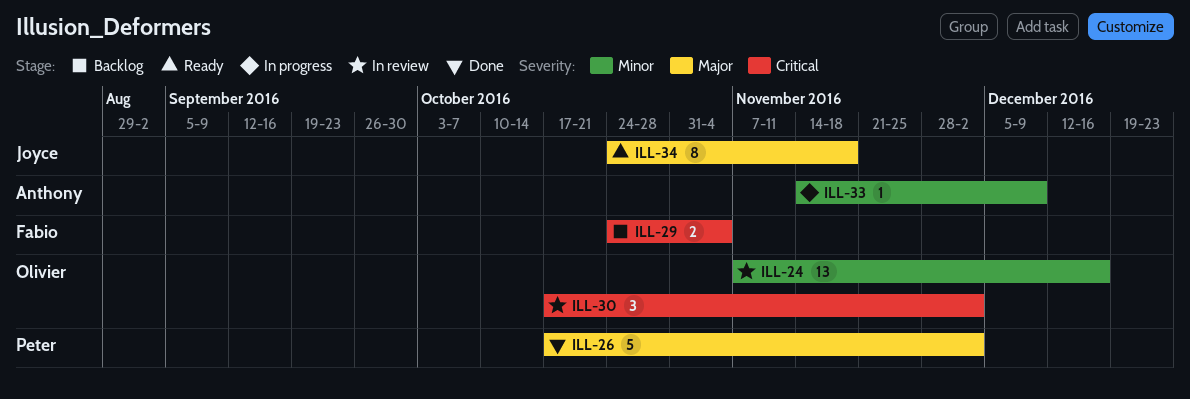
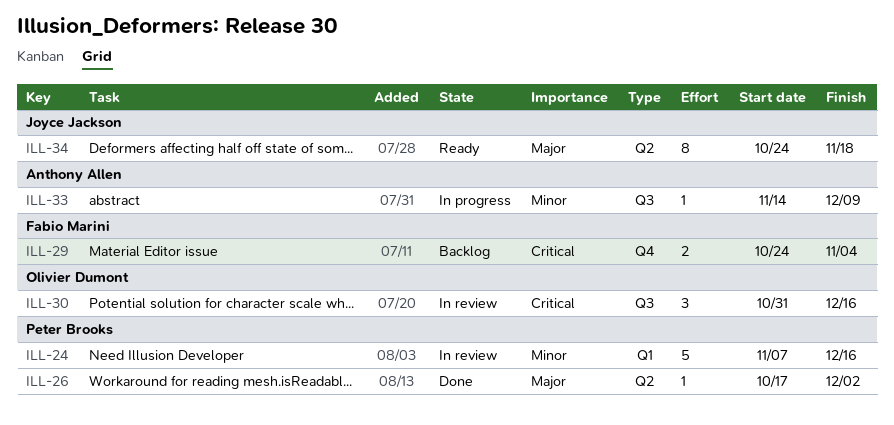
ILL-24, owner: Olivier Dumont -> Peter Brooks
ILL-24, estimate: 13 -> 5
ILL-26, estimate: 5 -> 1
ILL-30, start: Oct 17 -> Oct 31
ILL-30, due: Dec 2 -> Dec 16

